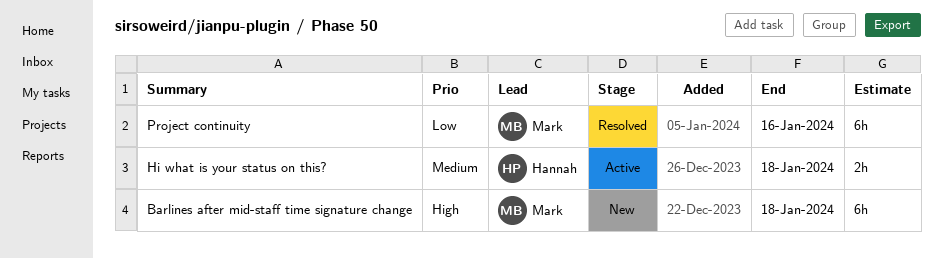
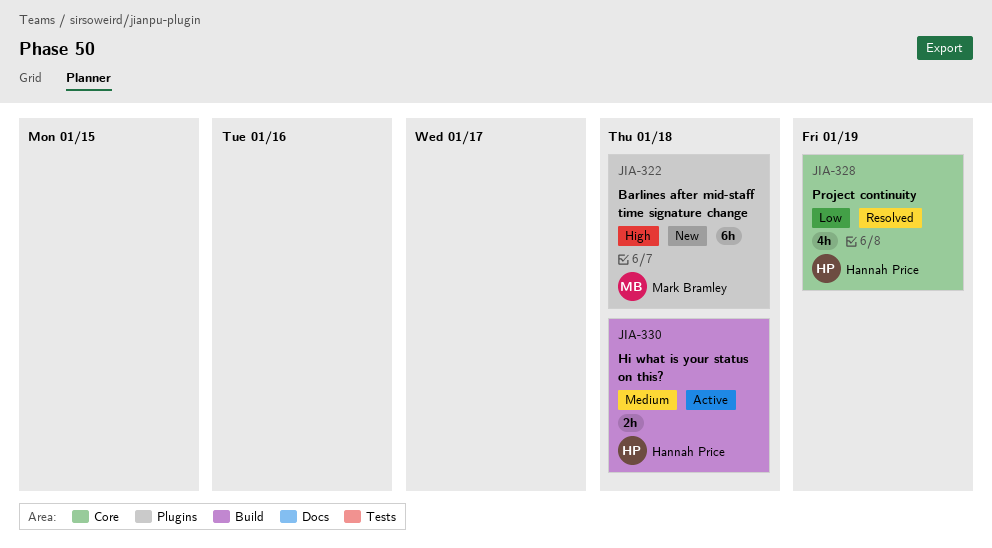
Project continuity, owner: Mark Bramley -> Hannah Price
Project continuity, estimate: 6h -> 4h
Project continuity, due: Jan 16 -> Jan 19

